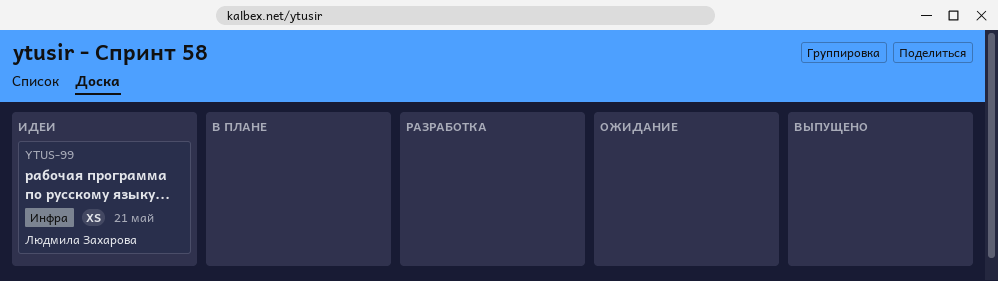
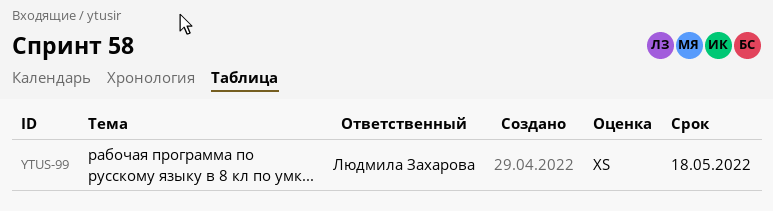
YTUS-99, due: May 21 -> May 18

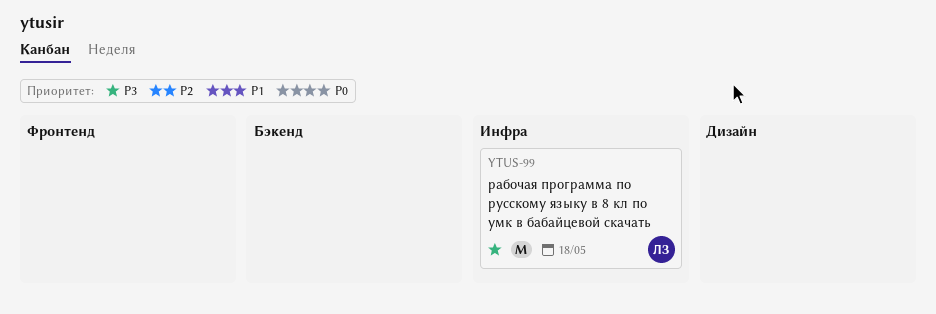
YTUS-99, estimate: XS -> M

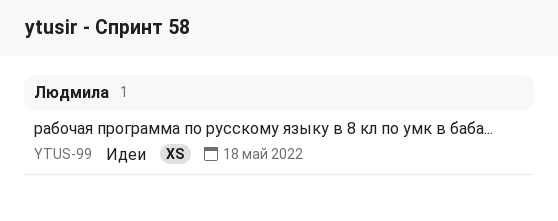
YTUS-99, estimate: M -> XS

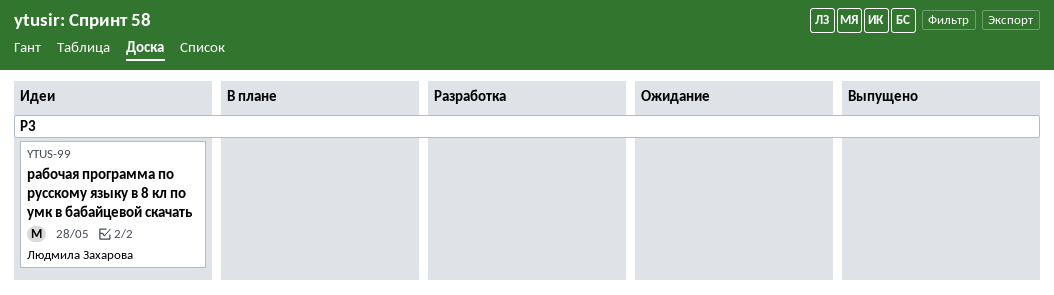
YTUS-99, estimate: XS -> M
YTUS-99, due: May 18 -> May 28

